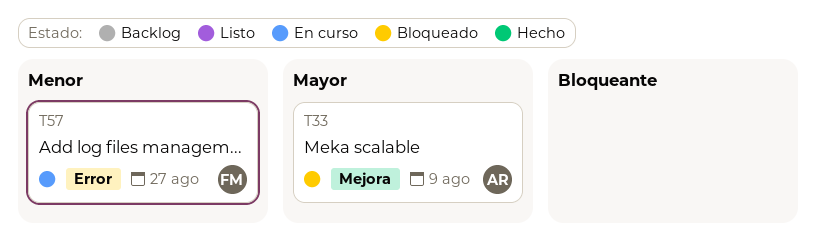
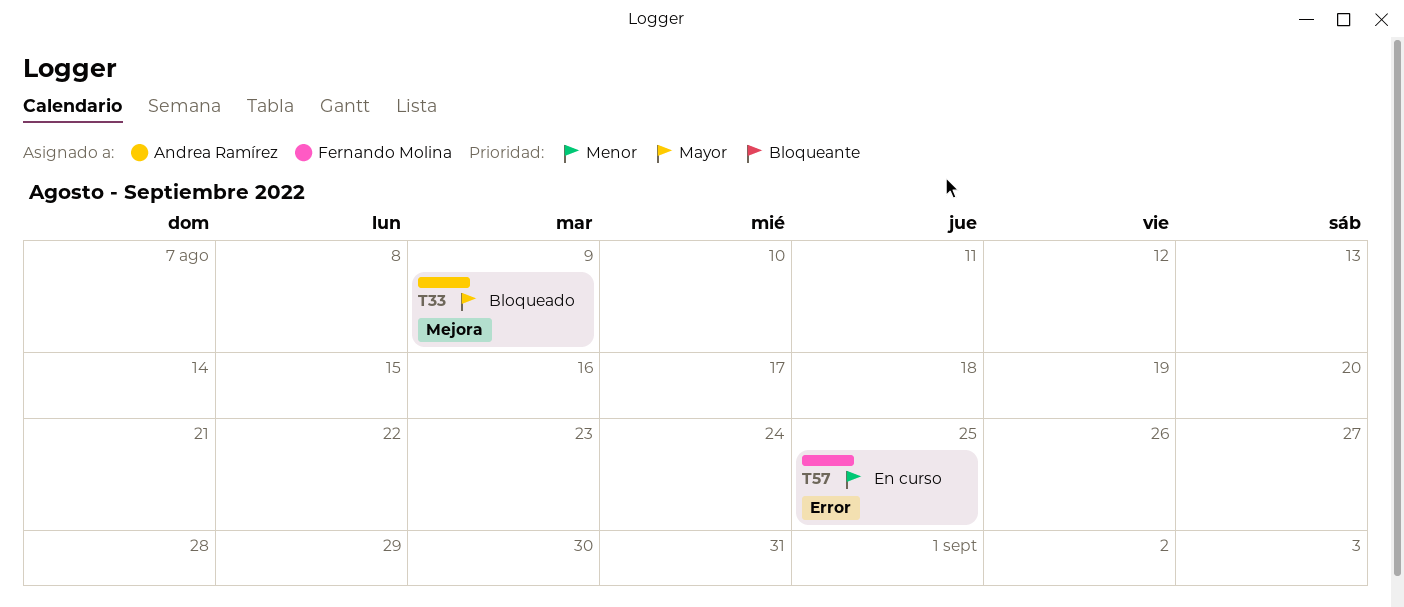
T57, due: Aug 27 -> Aug 25

